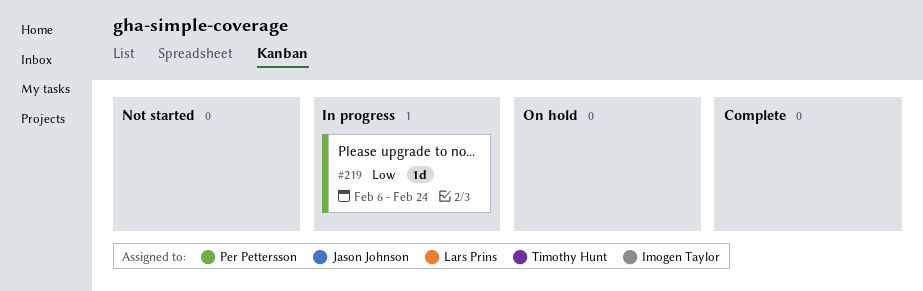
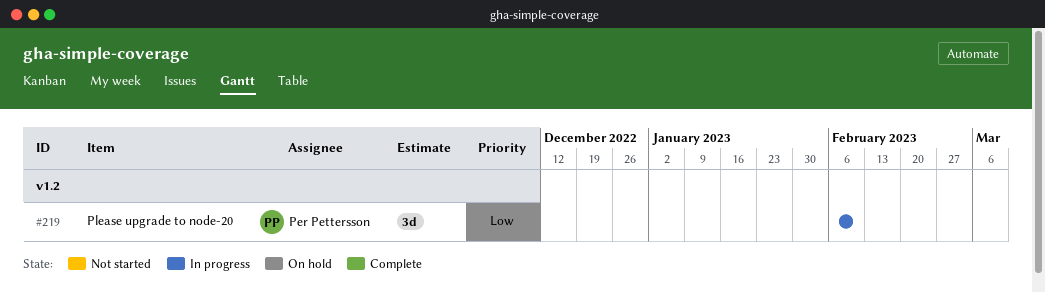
#219, estimate: 1d -> 3d
#219, due: Feb 24 -> Feb 10

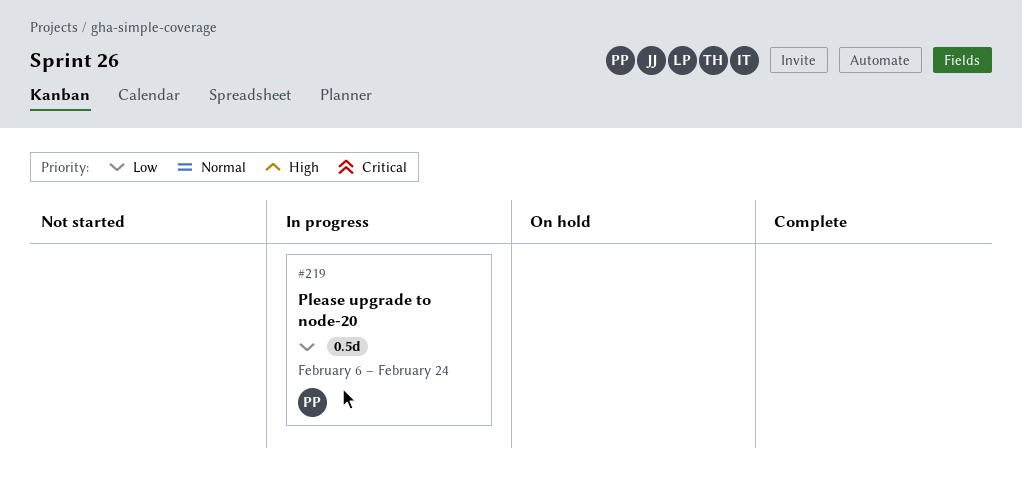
#219, estimate: 3d -> 0.5d
#219, due: Feb 10 -> Feb 24

